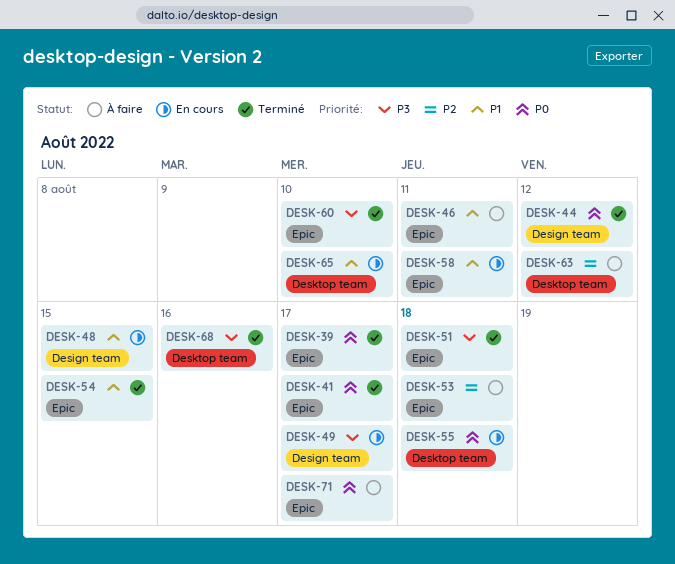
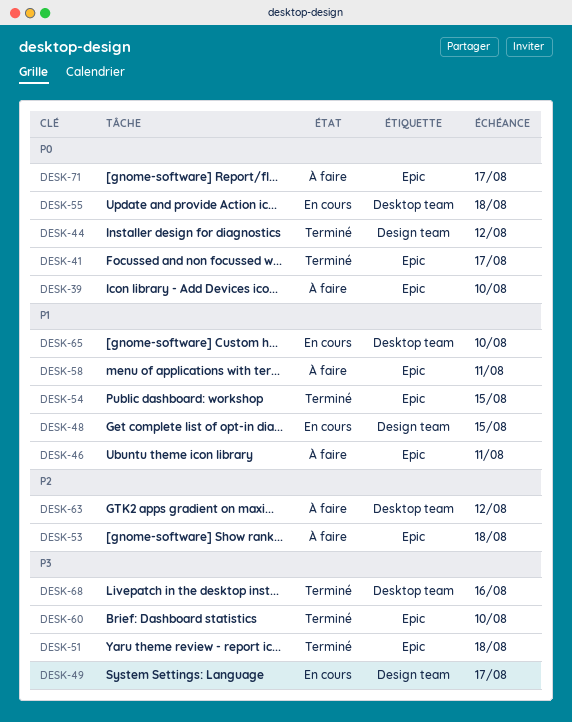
DESK-39, status: Terminé -> À faire
DESK-39, due: Aug 17 -> Aug 10
DESK-58, status: En cours -> À faire

